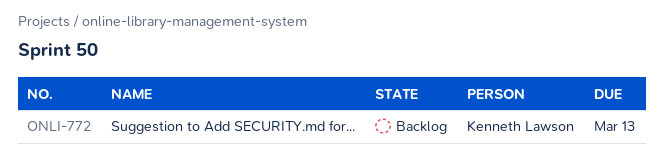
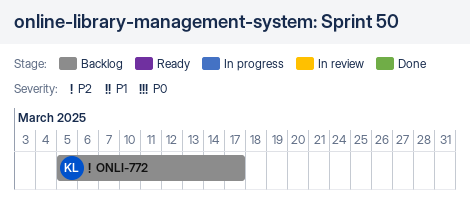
ONLI-772, due: Mar 13 -> Mar 17

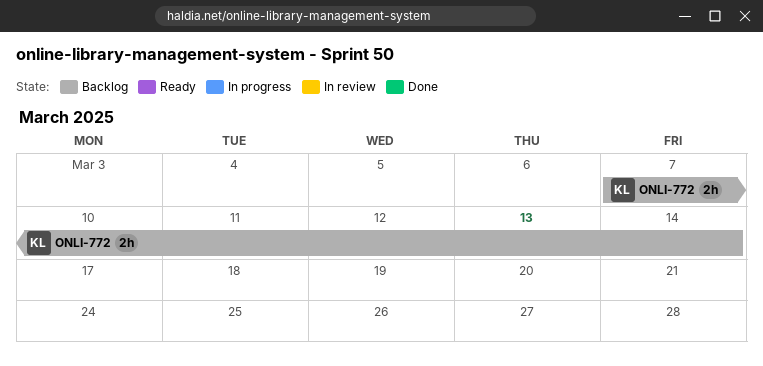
ONLI-772, start: Mar 5 -> Mar 7
ONLI-772, due: Mar 17 -> Mar 14

